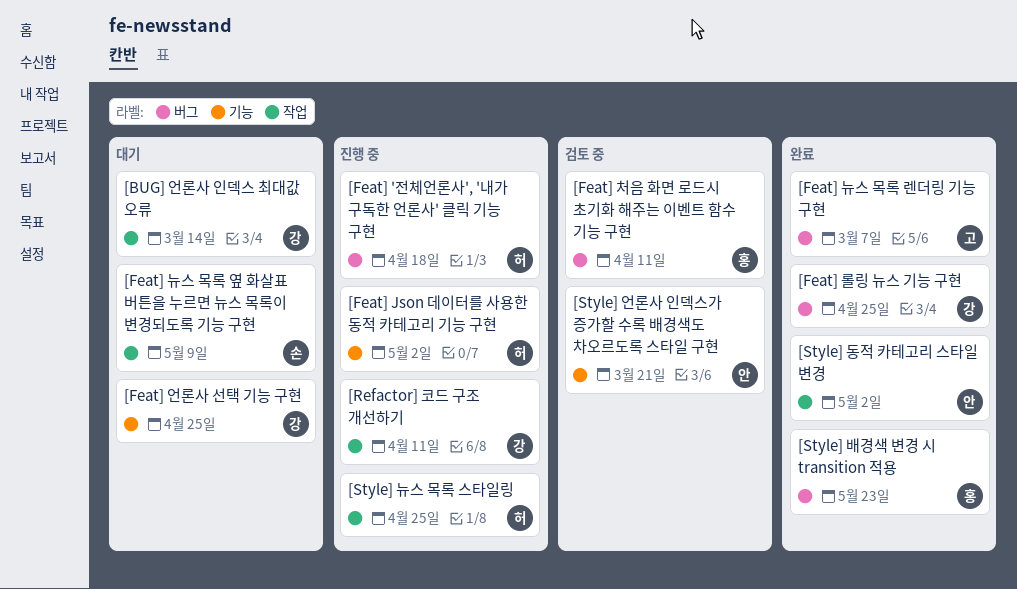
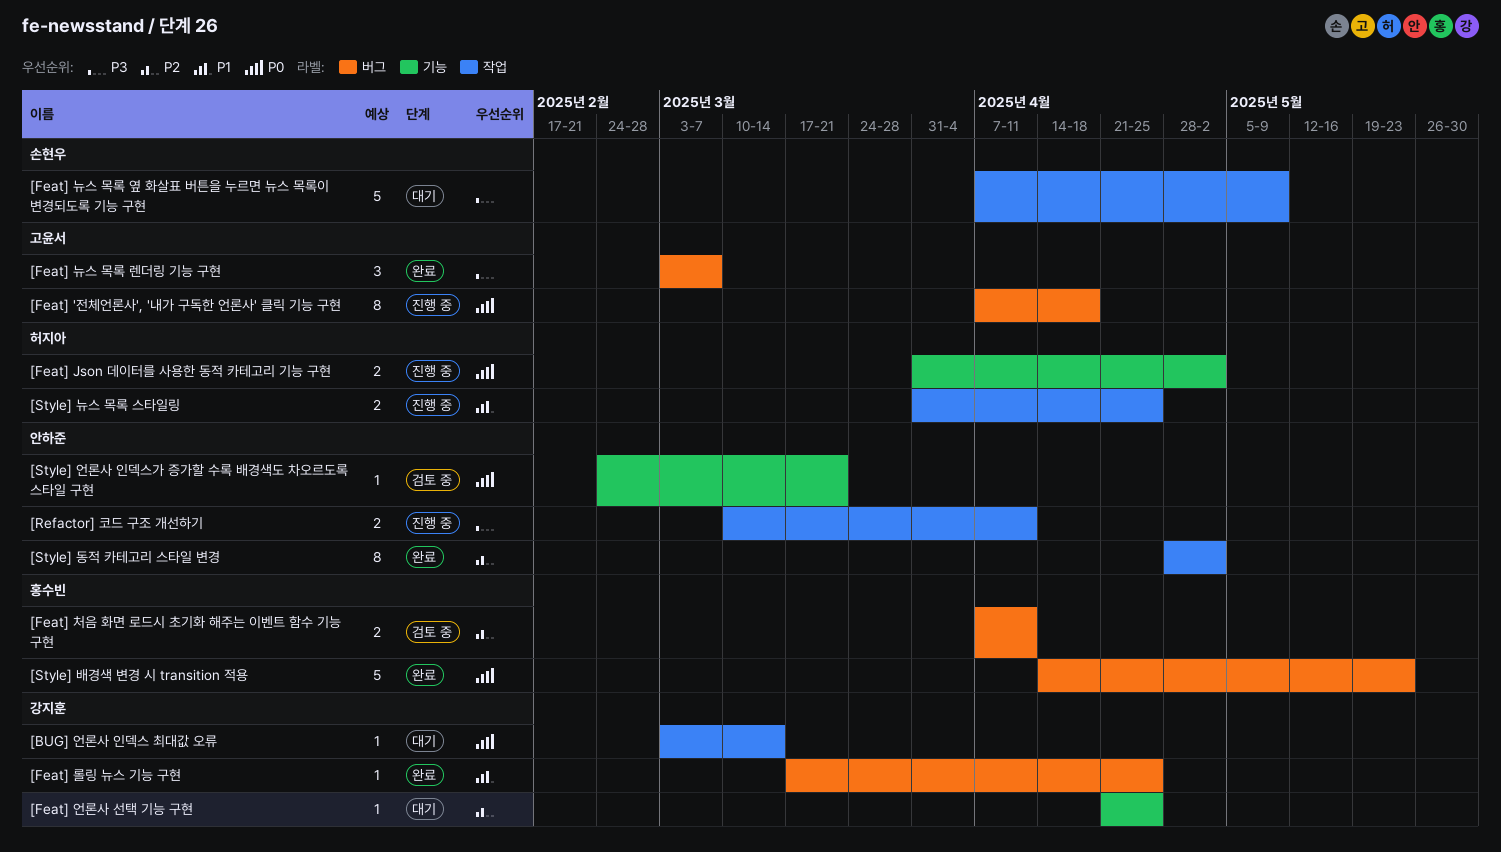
[Feat] '전체언론사', '내가 구독한 언론사' 클릭 기능 구현, owner: 허지아 -> 고윤서
[Refactor] 코드 구조 개선하기, owner: 강지훈 -> 안하준

